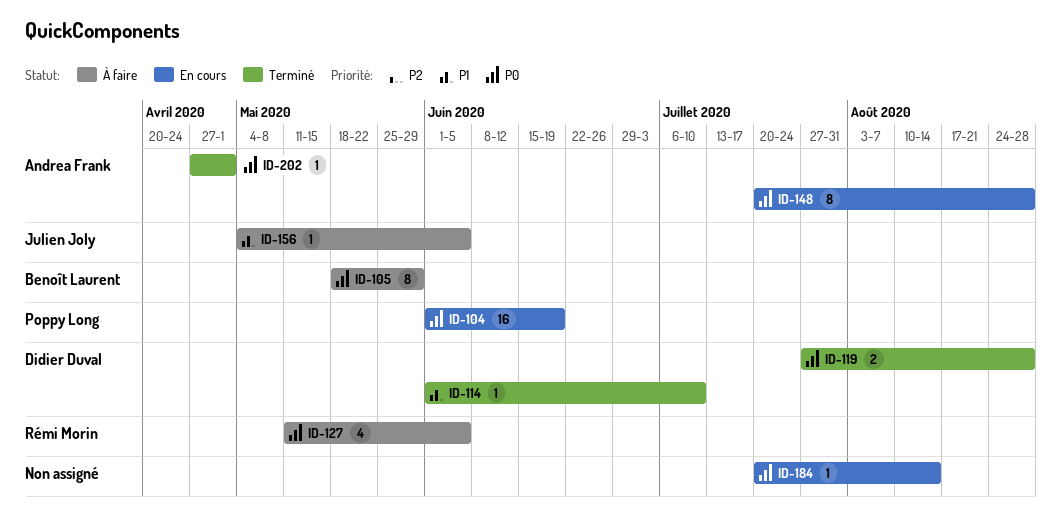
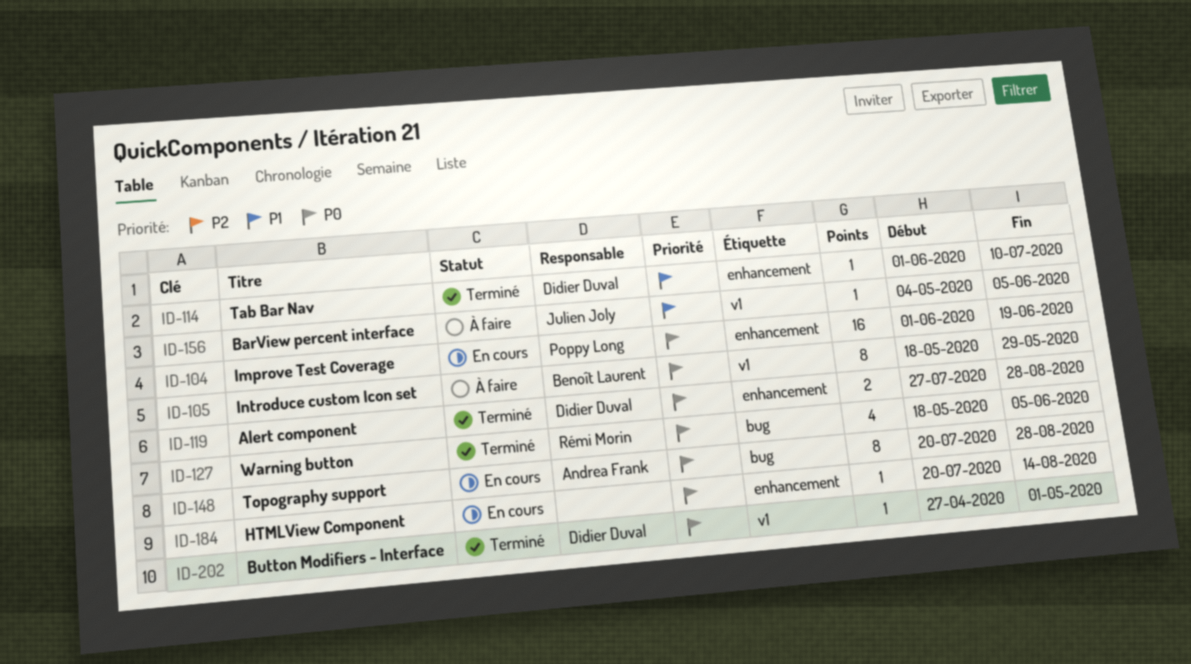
ID-127, status: À faire -> Terminé
ID-127, start: May 11 -> May 18
ID-202, owner: Andrea Frank -> Didier Duval

